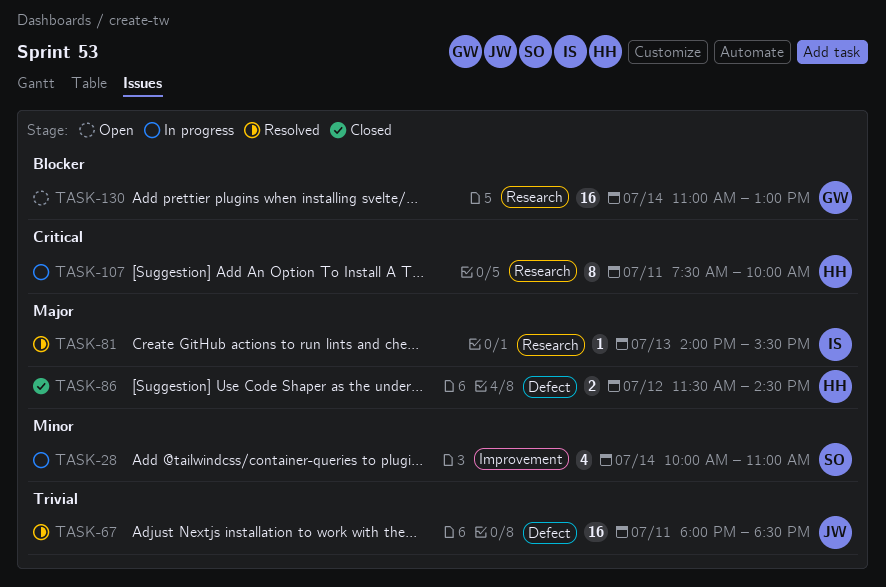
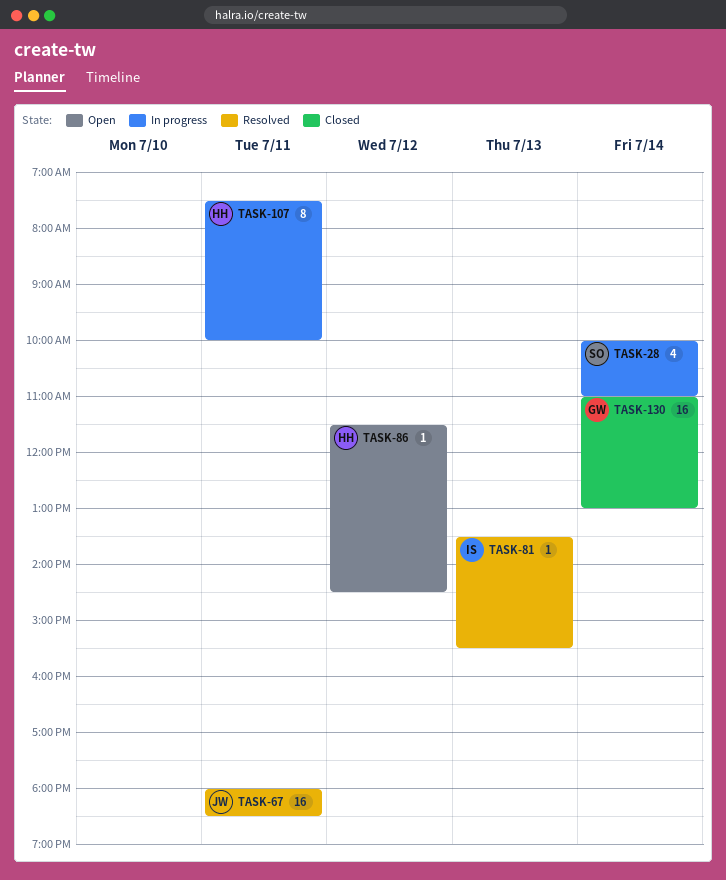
TASK-81, begins: 14:00 -> 13:30
TASK-86, status: Closed -> Open
TASK-86, estimate: 2 -> 1
TASK-130, status: Open -> Closed

